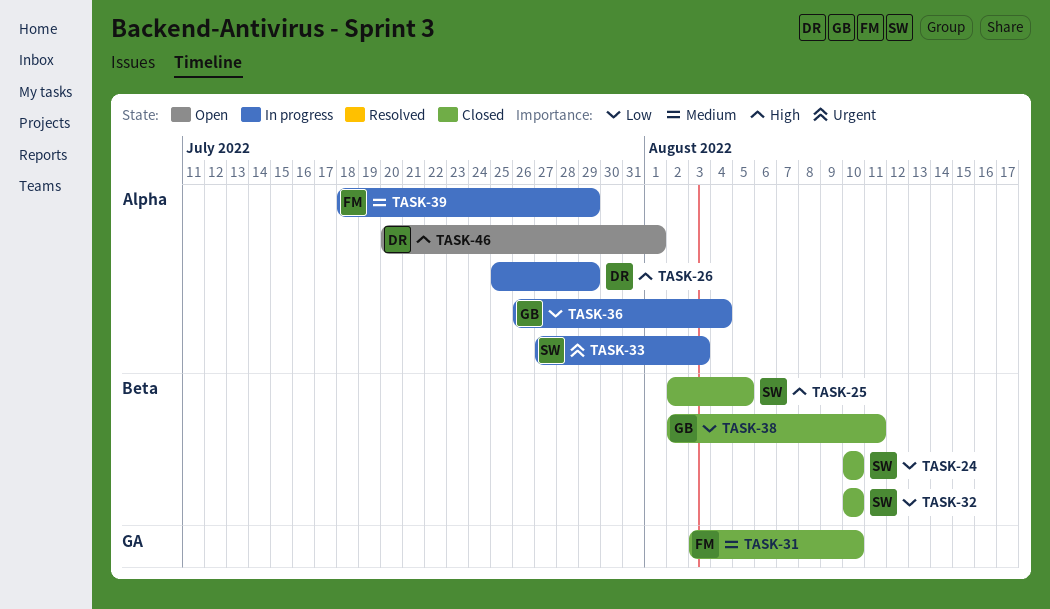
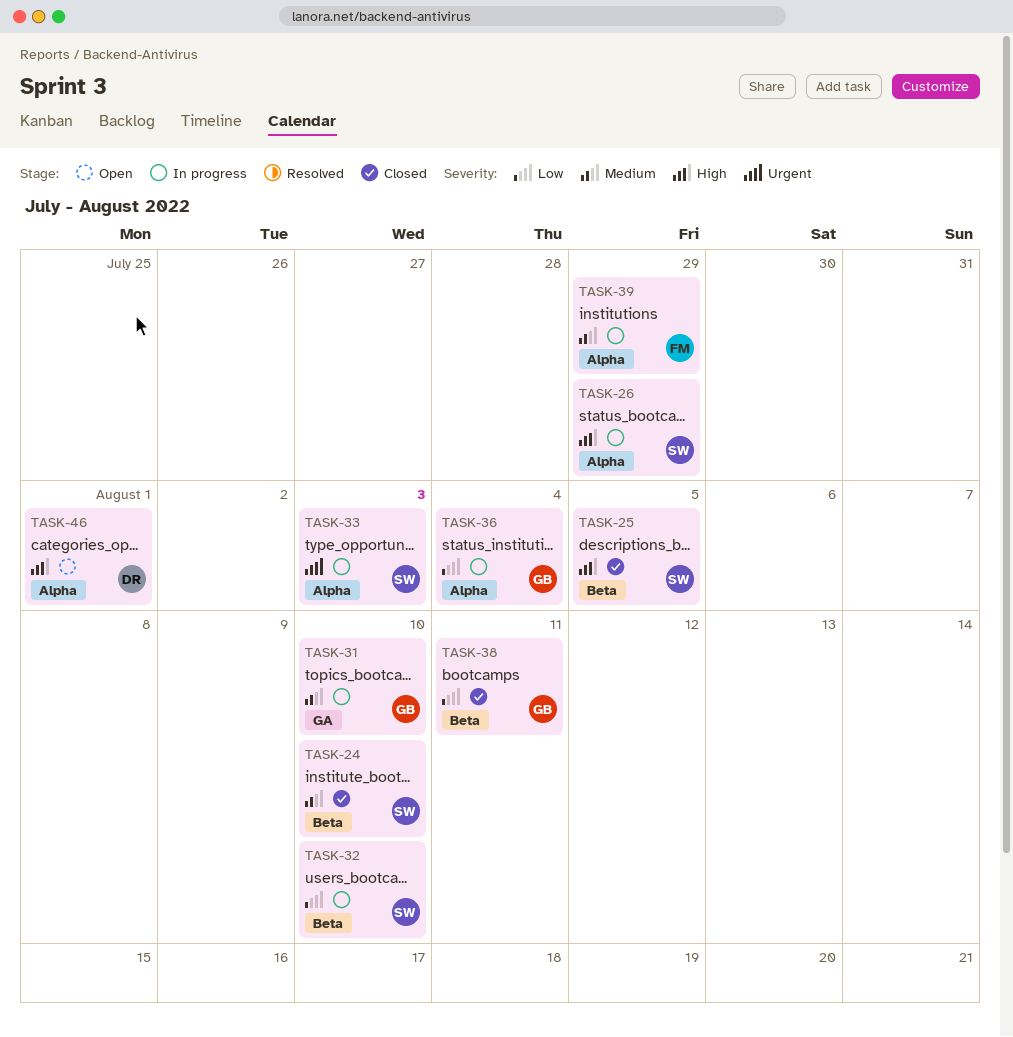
TASK-24, priority: Low -> Medium
TASK-26, owner: DR -> SW
TASK-31, status: Closed -> In progress
TASK-31, owner: FM -> GB
TASK-32, status: Closed -> In progress

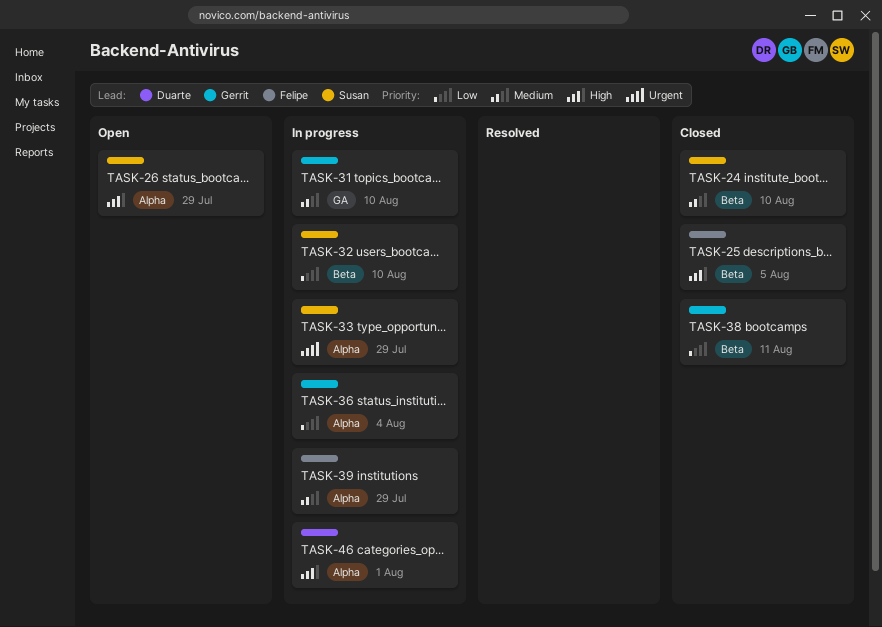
TASK-25, owner: Susan -> Felipe
TASK-26, status: In progress -> Open
TASK-33, due: Aug 3 -> Jul 29
TASK-46, status: Open -> In progress

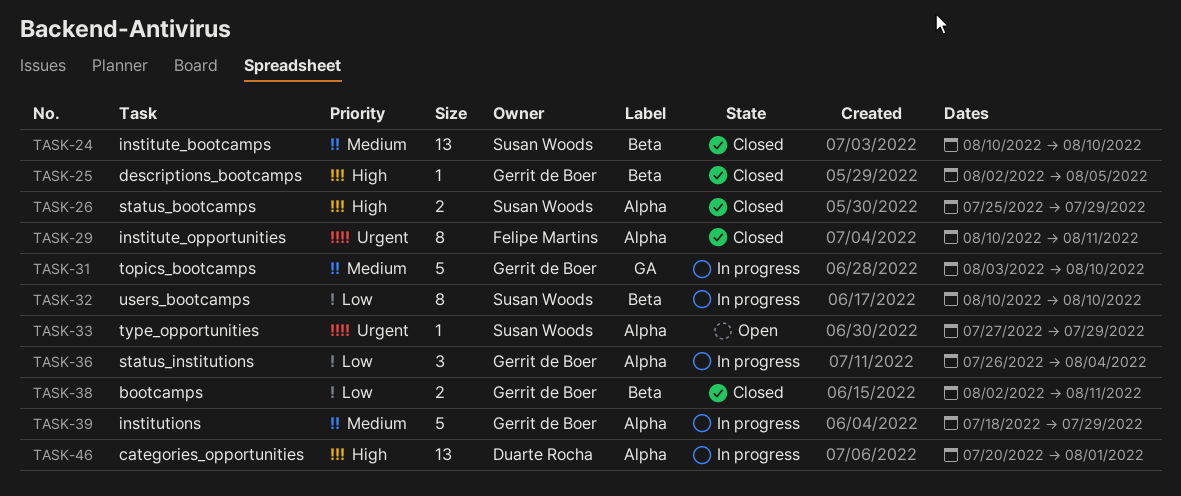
TASK-25, owner: Felipe Martins -> Gerrit de Boer
TASK-26, status: Open -> Closed
TASK-29: none -> present
TASK-33, status: In progress -> Open
TASK-39, owner: Felipe Martins -> Gerrit de Boer

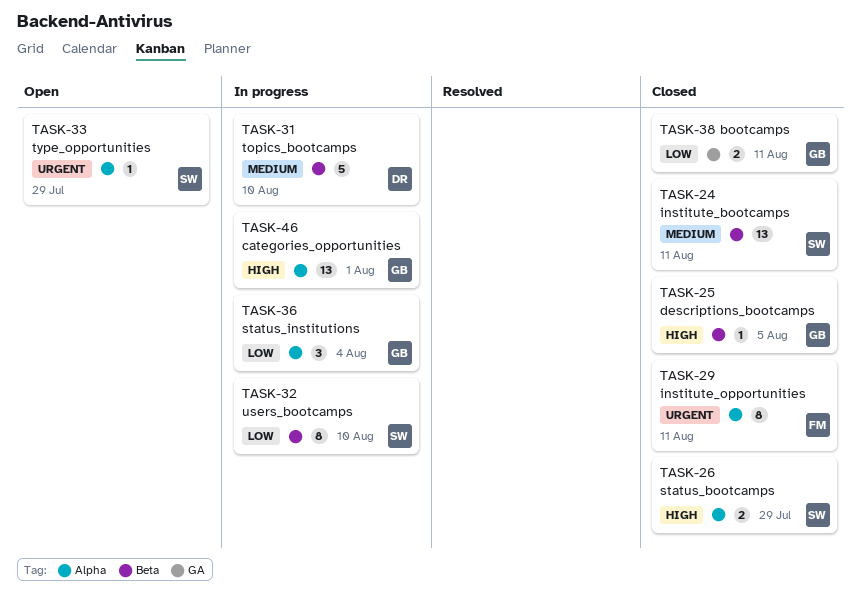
TASK-24, due: Aug 10 -> Aug 11
TASK-31, owner: Gerrit de Boer -> Duarte Rocha
TASK-31, label: GA -> Beta
TASK-38, label: Beta -> GA
TASK-39: present -> none
TASK-46, owner: Duarte Rocha -> Gerrit de Boer

